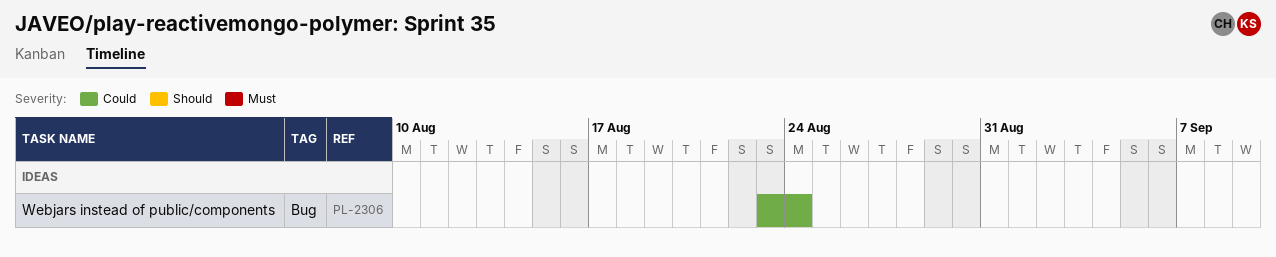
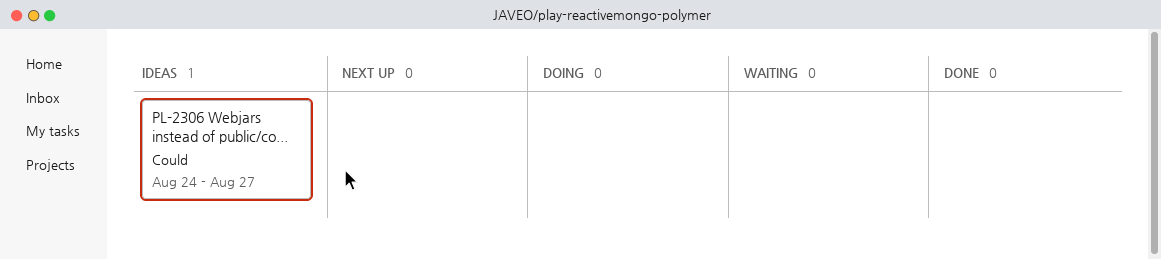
PL-2306, start: Aug 23 -> Aug 24
PL-2306, due: Aug 24 -> Aug 27

